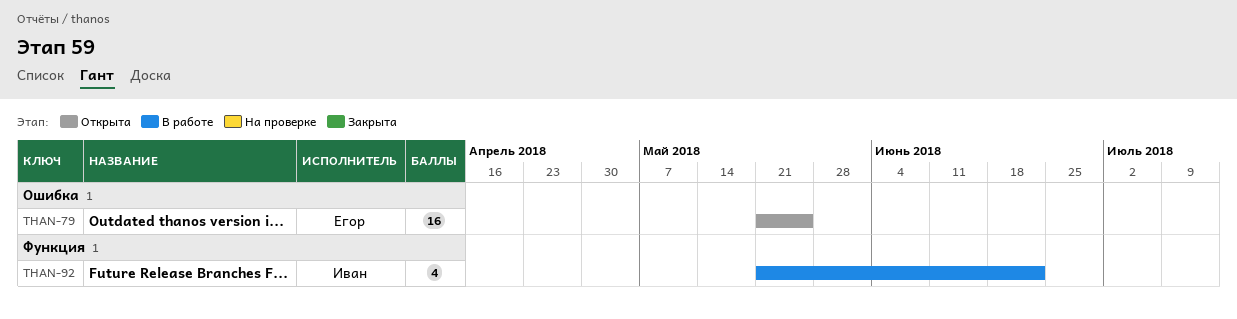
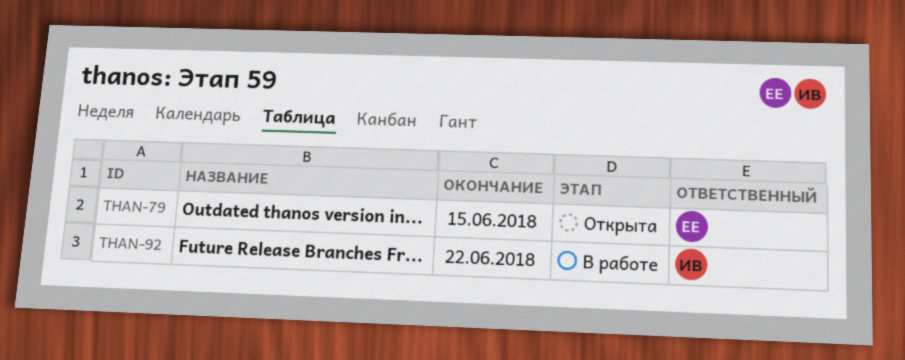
THAN-79, due: May 25 -> Jun 15

